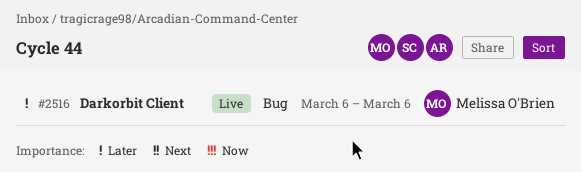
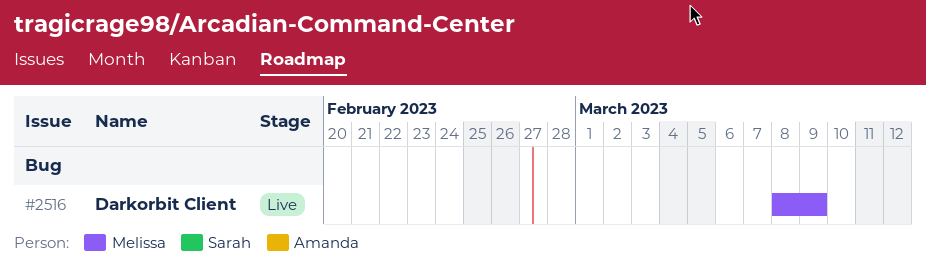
#2516, start: Mar 6 -> Mar 8
#2516, due: Mar 6 -> Mar 9

